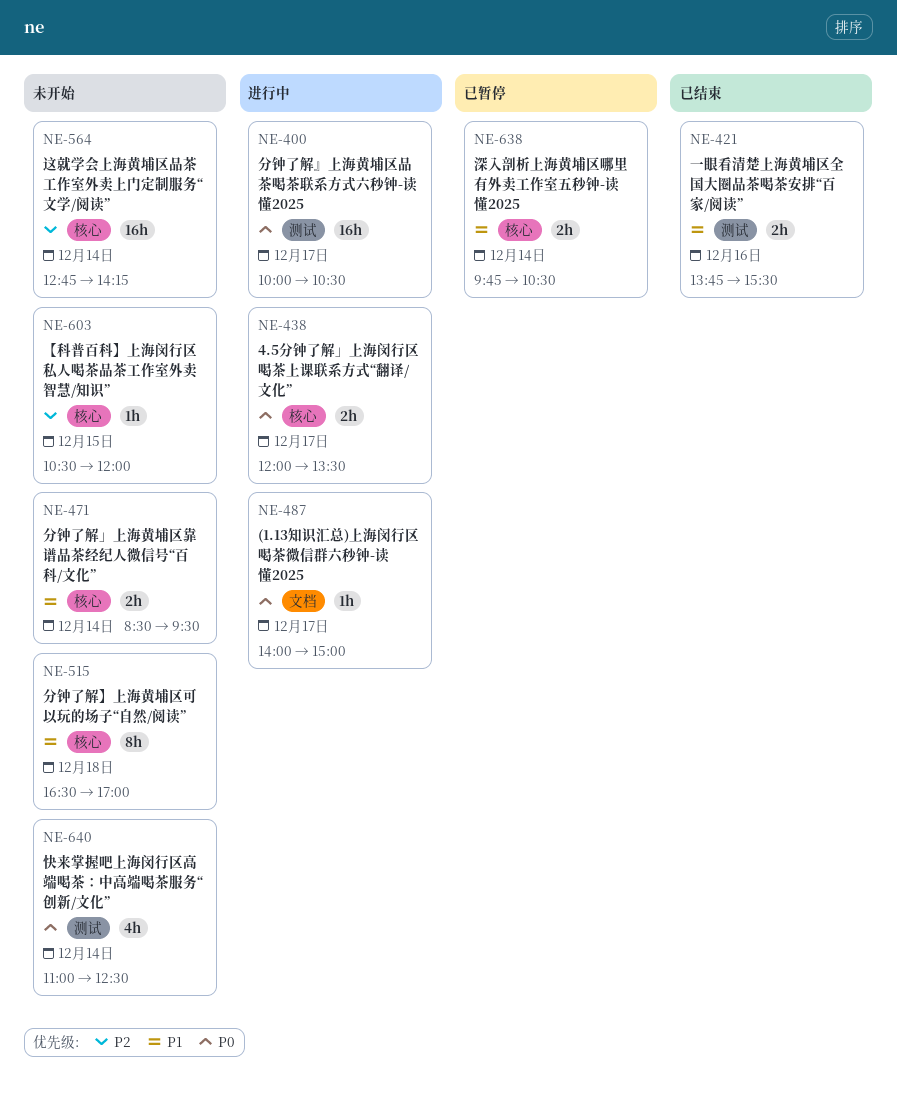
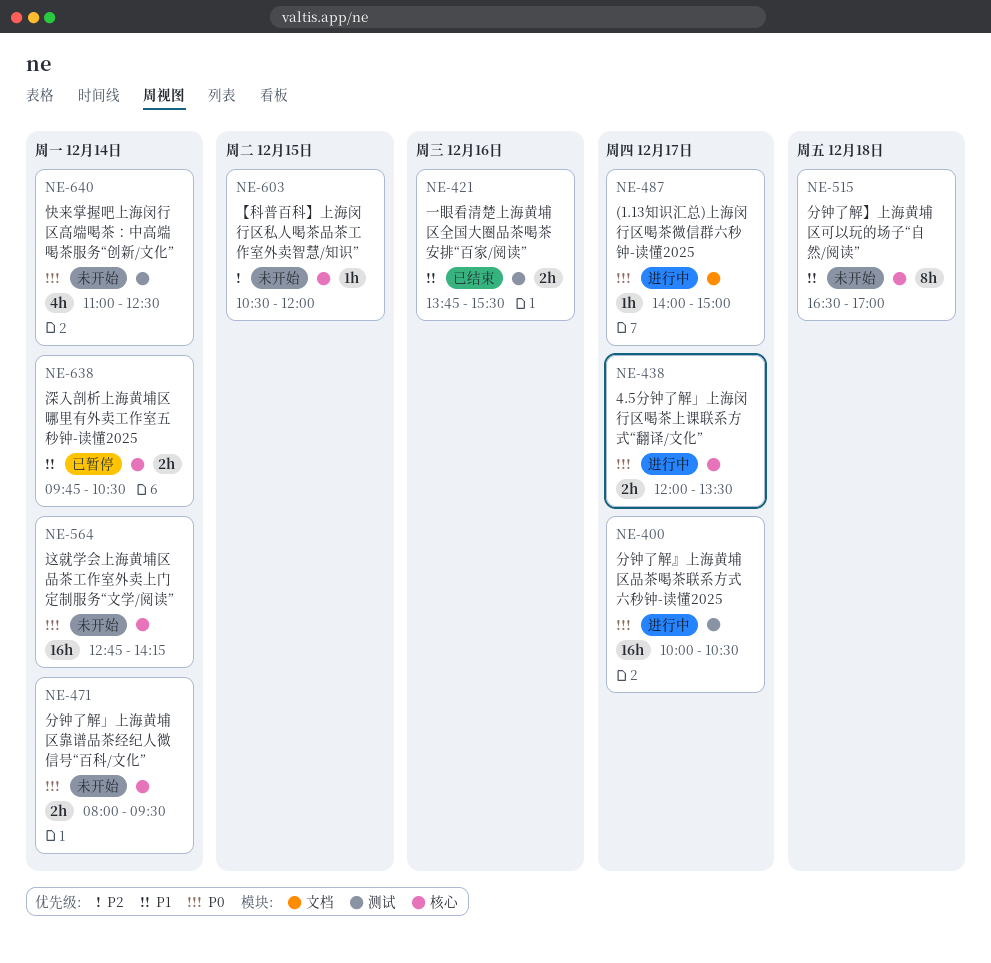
NE-471, priority: P1 -> P0
NE-471, begins: 08:30 -> 08:00
NE-564, priority: P2 -> P0

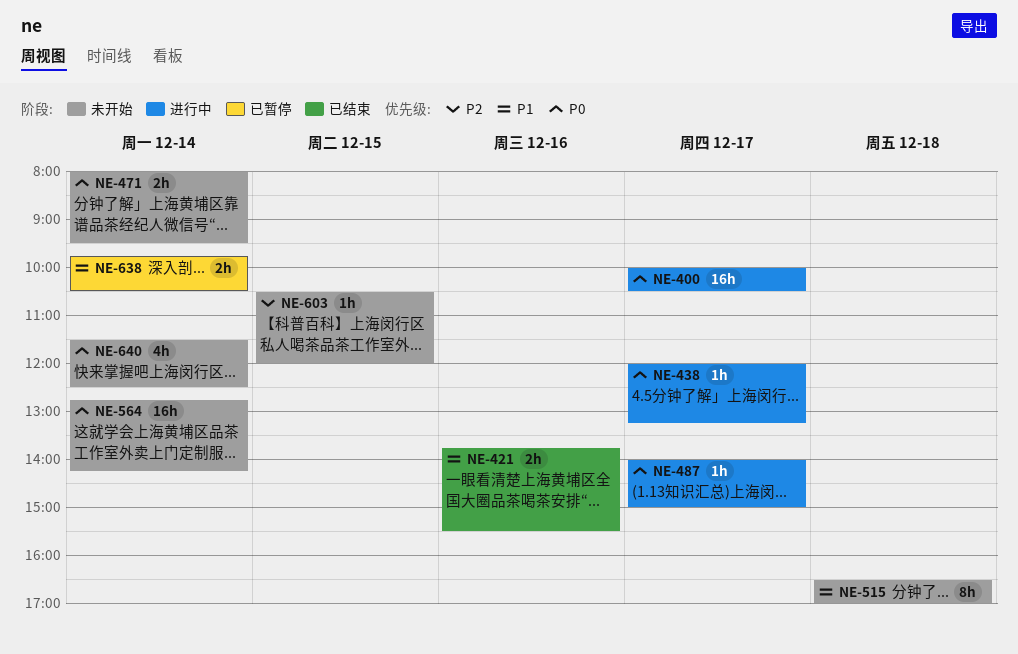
NE-438, estimate: 2h -> 1h
NE-438, ends: 13:30 -> 13:15
NE-640, begins: 11:00 -> 11:30

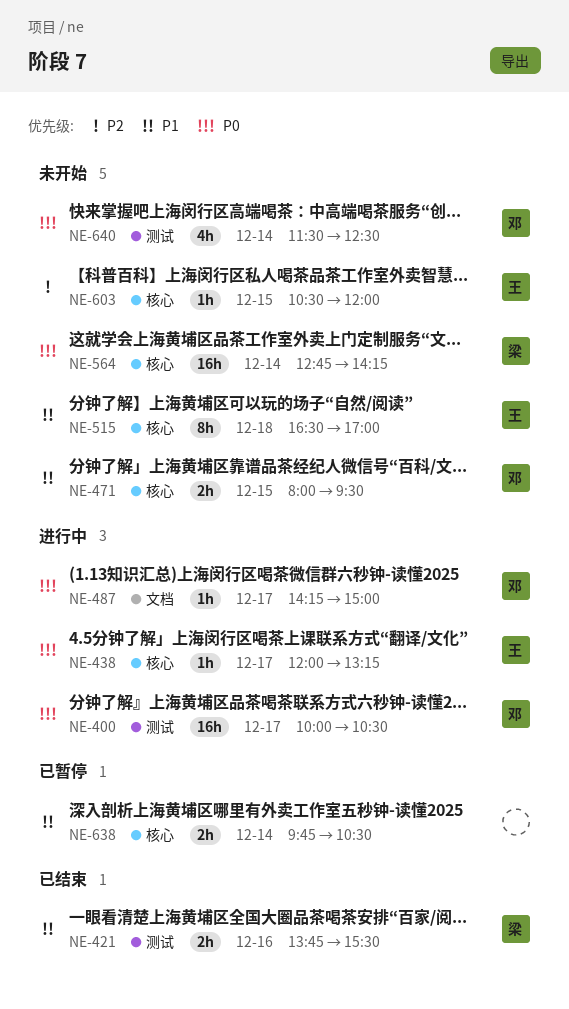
NE-471, priority: P0 -> P1
NE-471, day: Dec 14 -> Dec 15
NE-487, begins: 14:00 -> 14:15

